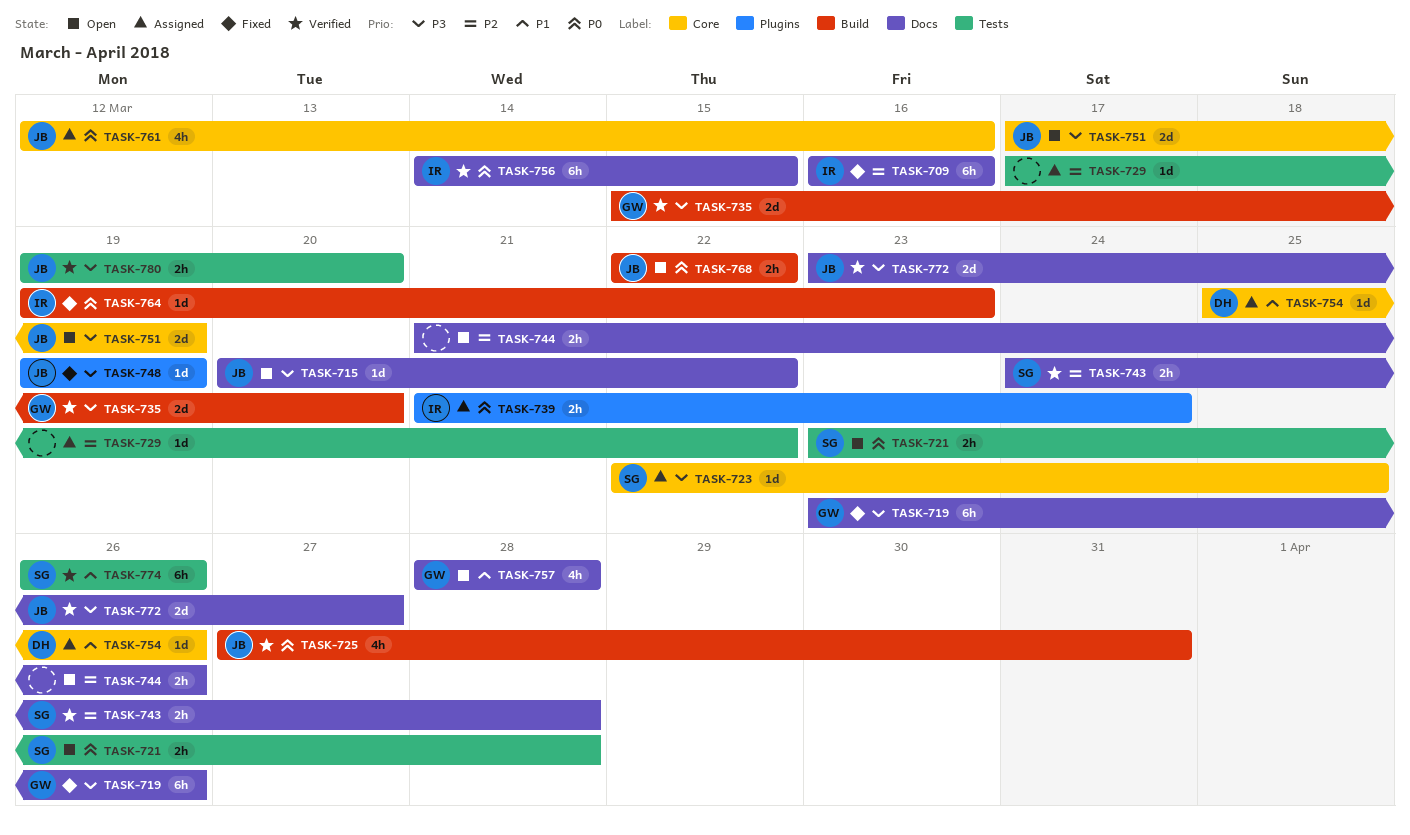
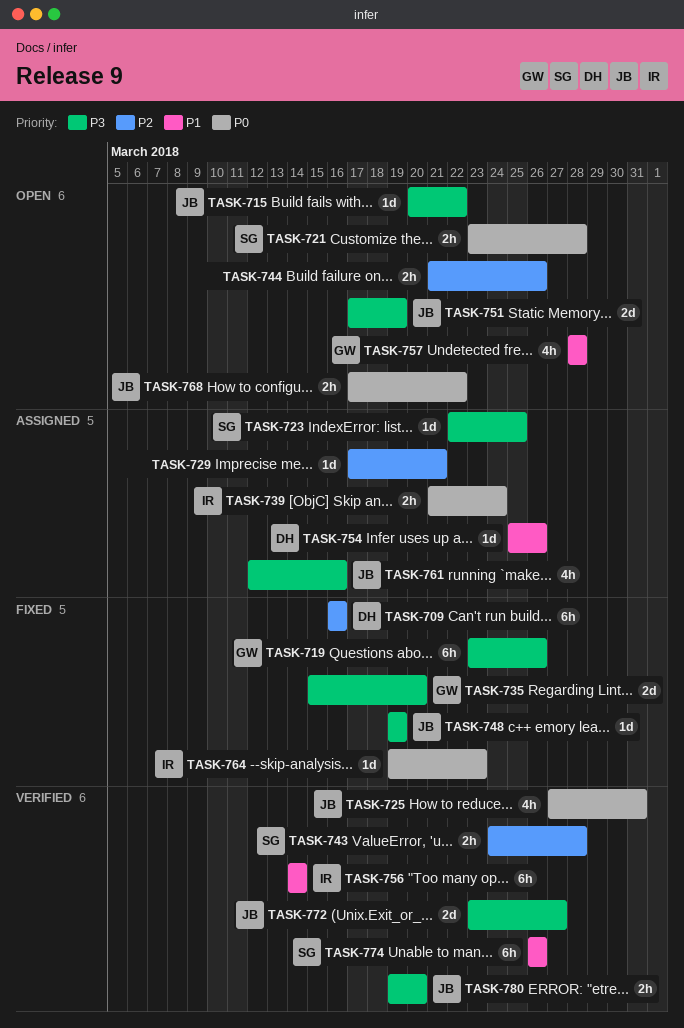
TASK-709, owner: IR -> DH
TASK-729, due: Mar 22 -> Mar 21
TASK-735, status: Verified -> Fixed
TASK-756, priority: P0 -> P1
TASK-756, due: Mar 15 -> Mar 14
TASK-761, priority: P0 -> P3
TASK-768, start: Mar 22 -> Mar 17

